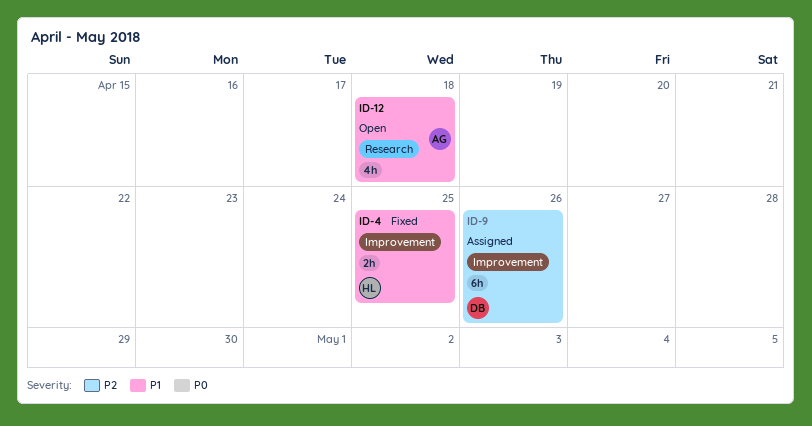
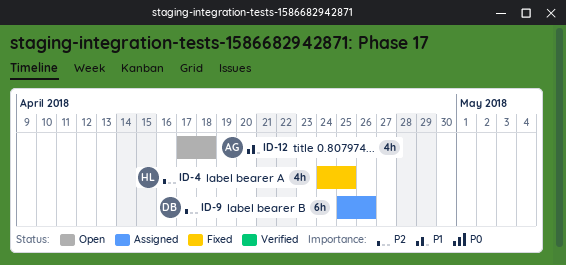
ID-4, priority: P1 -> P2
ID-4, estimate: 2h -> 4h

